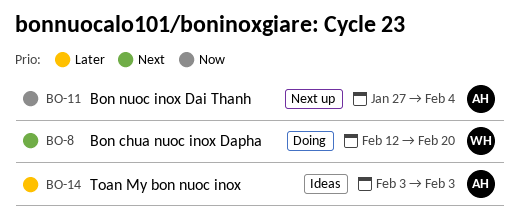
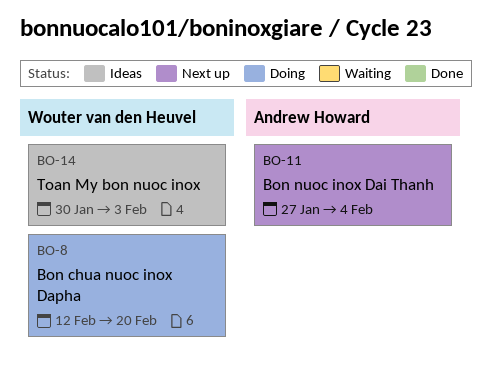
BO-14, owner: Andrew Howard -> Wouter van den Heuvel
BO-14, start: Feb 3 -> Jan 30

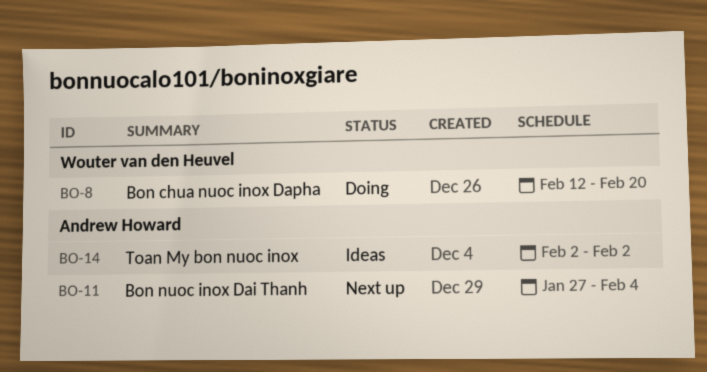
BO-14, owner: Wouter van den Heuvel -> Andrew Howard
BO-14, start: Jan 30 -> Feb 2
BO-14, due: Feb 3 -> Feb 2

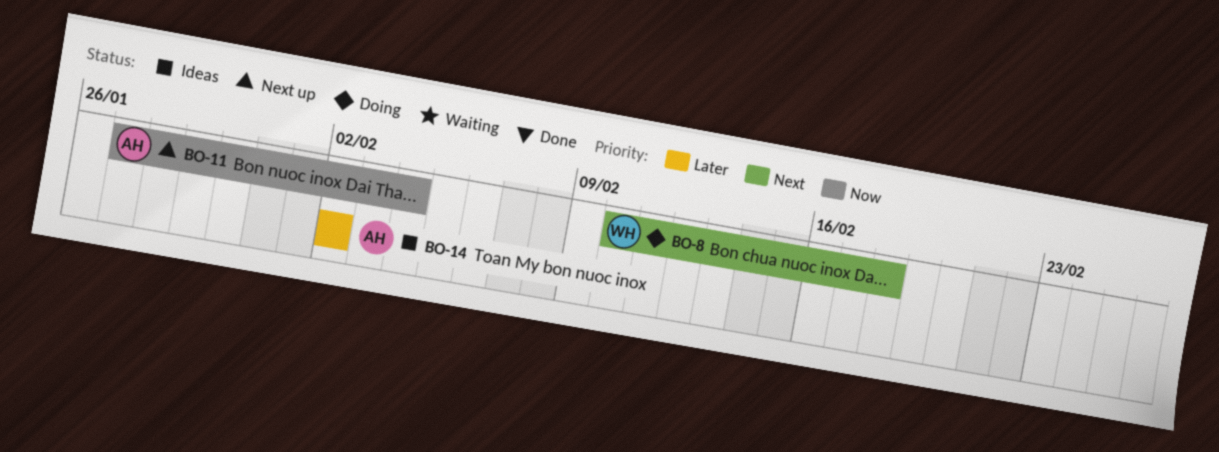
BO-8, start: Feb 12 -> Feb 10
BO-8, due: Feb 20 -> Feb 18

